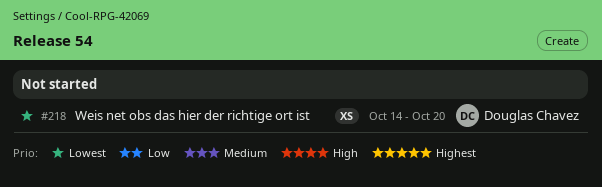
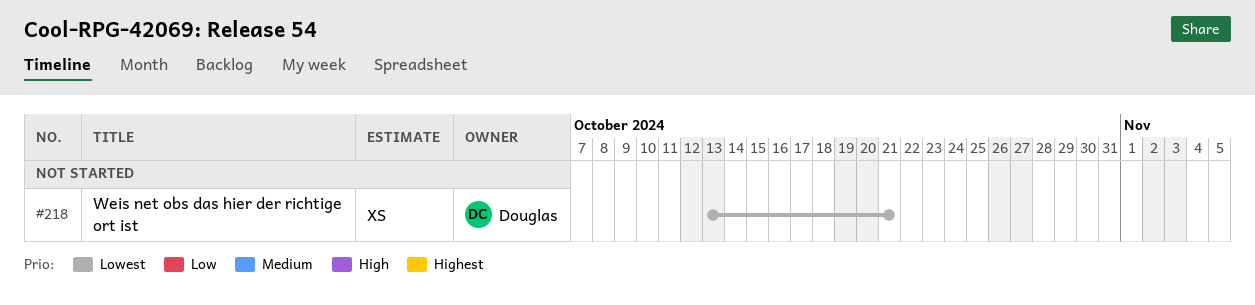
#218, start: Oct 14 -> Oct 13
#218, due: Oct 20 -> Oct 21

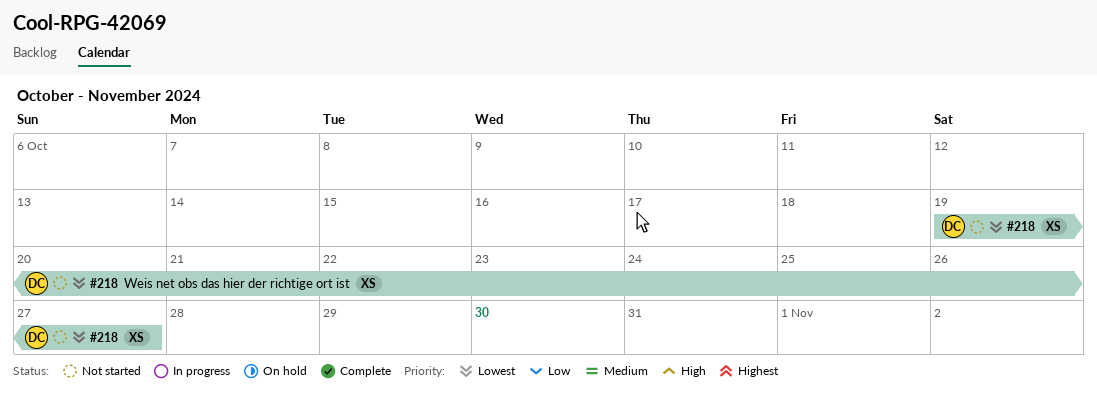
#218, start: Oct 13 -> Oct 19
#218, due: Oct 21 -> Oct 27

